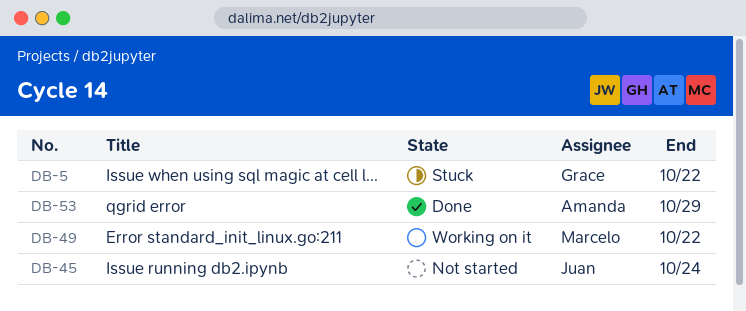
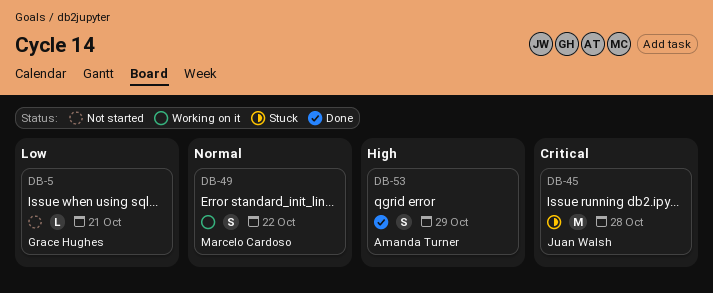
DB-5, status: Stuck -> Not started
DB-5, due: Oct 22 -> Oct 21
DB-45, status: Not started -> Stuck
DB-45, due: Oct 24 -> Oct 28

